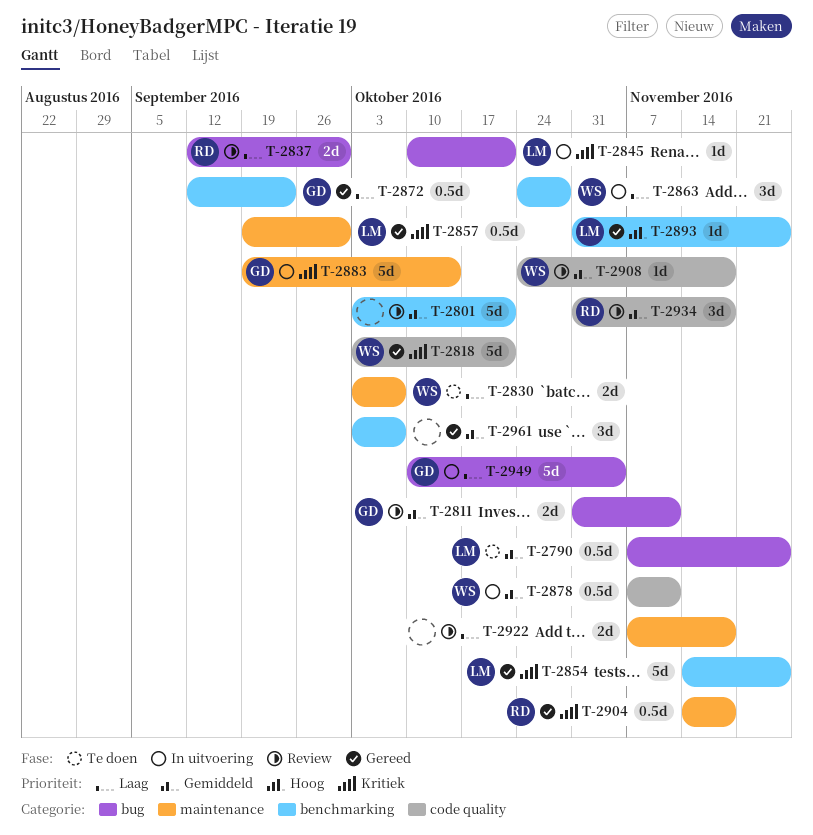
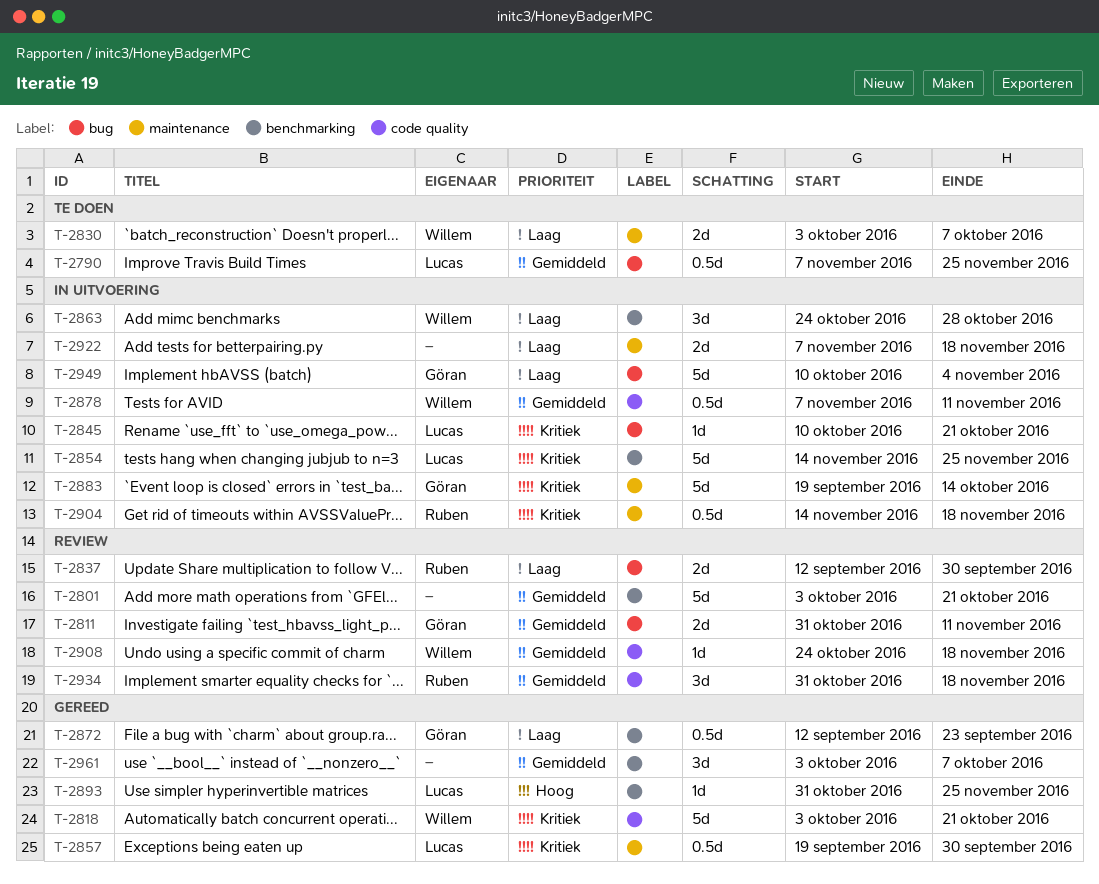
T-2854, status: Gereed -> In uitvoering
T-2904, status: Gereed -> In uitvoering
T-2922, status: Review -> In uitvoering

